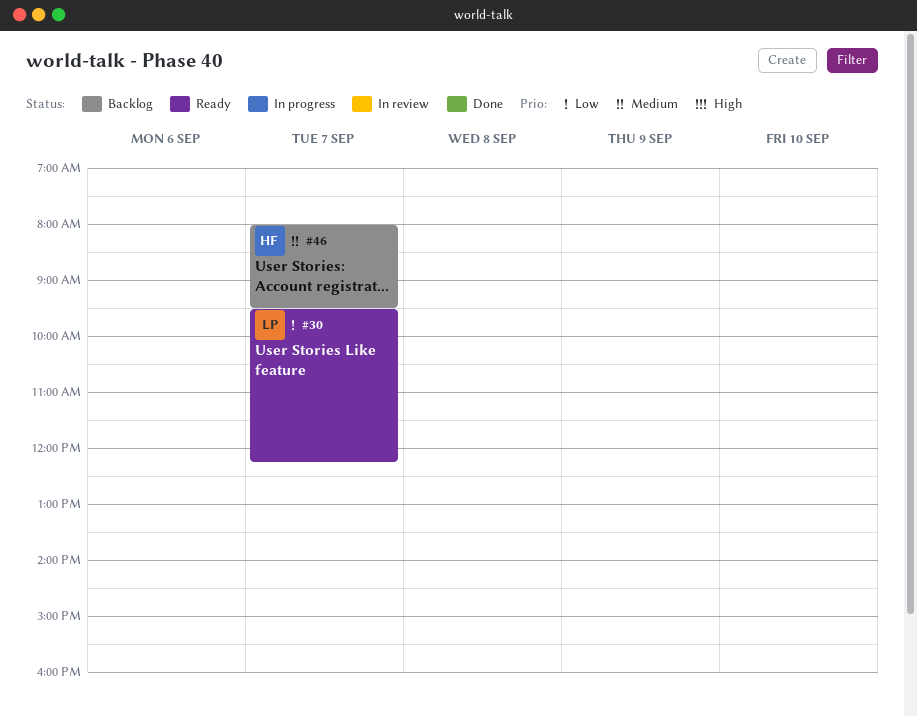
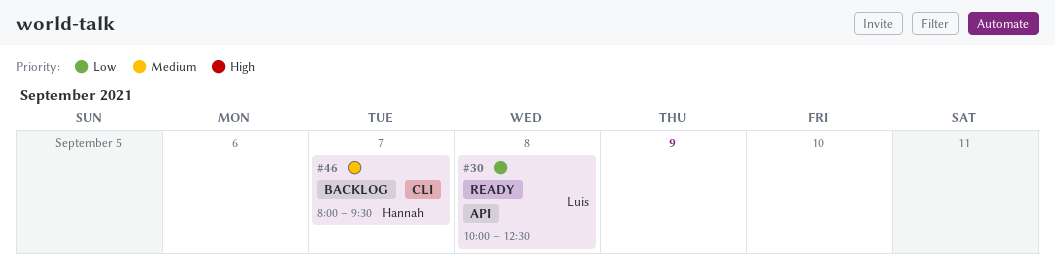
#30, day: Sep 7 -> Sep 8
#30, begins: 09:30 -> 10:00
#30, ends: 12:15 -> 12:30

